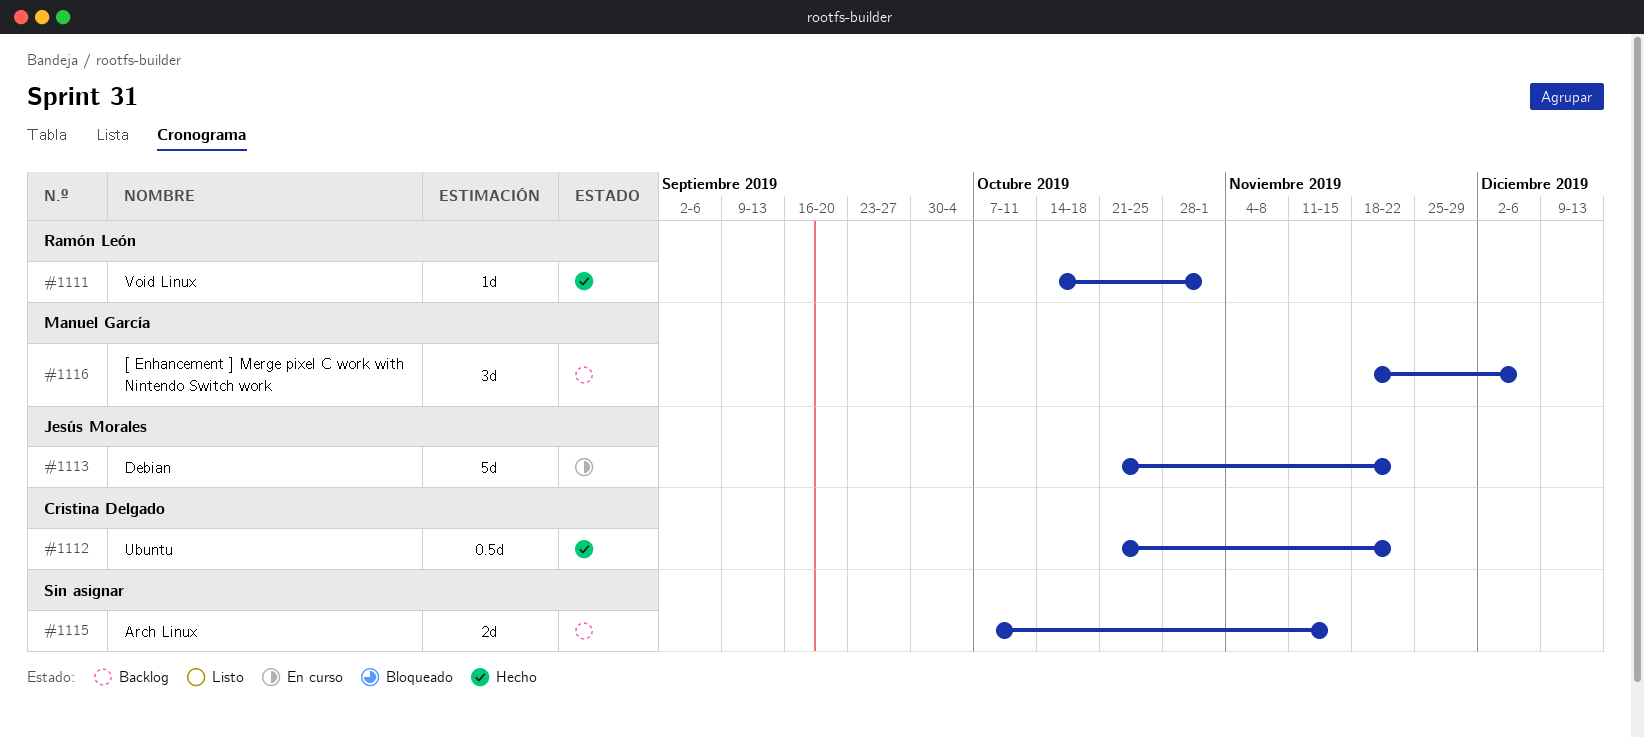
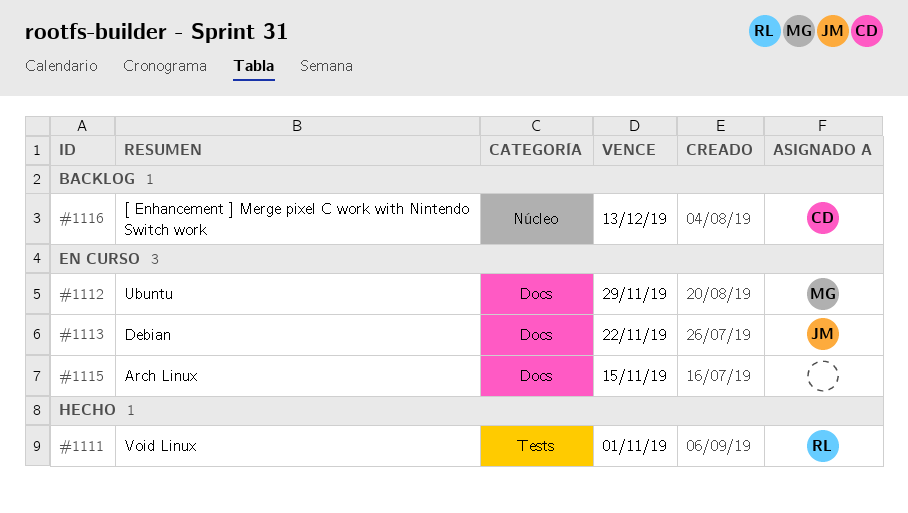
#1112, status: Hecho -> En curso
#1112, owner: Cristina Delgado -> Manuel García
#1112, due: Nov 22 -> Nov 29
#1115, status: Backlog -> En curso
#1116, owner: Manuel García -> Cristina Delgado
#1116, due: Dec 6 -> Dec 13

